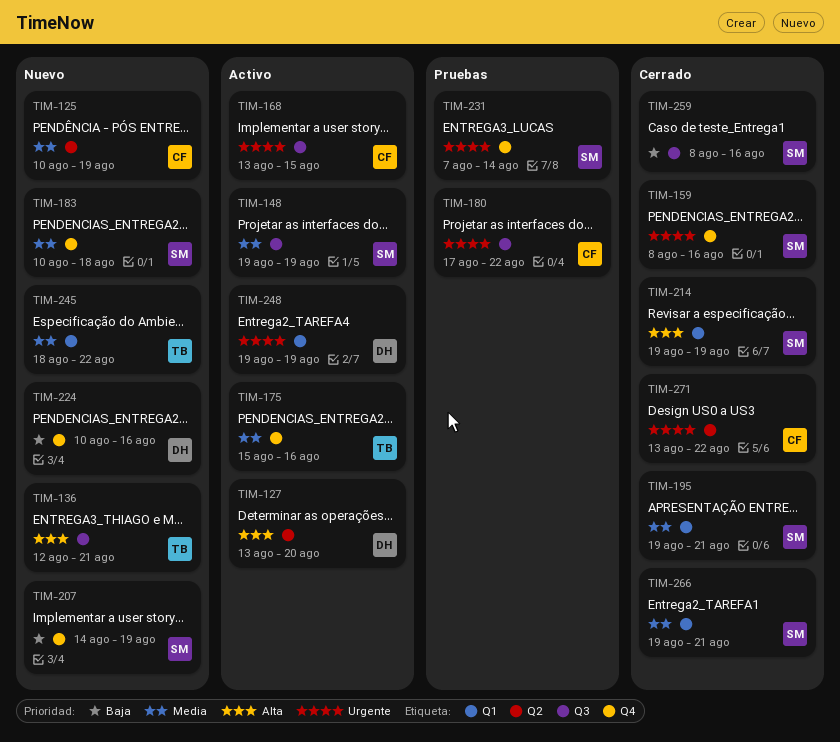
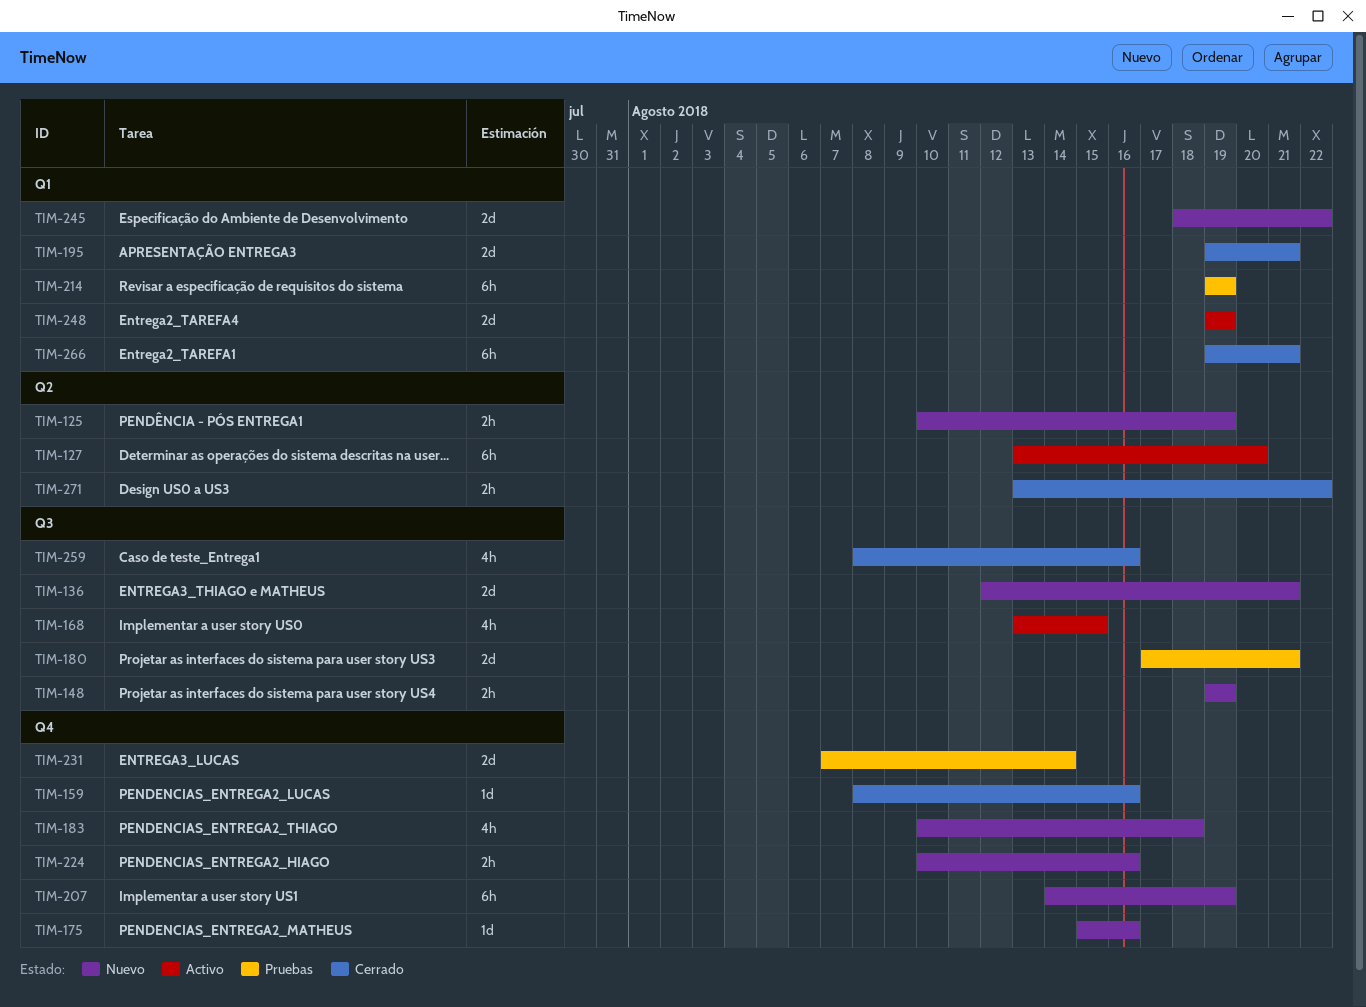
TIM-148, status: Activo -> Nuevo
TIM-175, status: Activo -> Nuevo
TIM-180, due: Aug 22 -> Aug 21
TIM-214, status: Cerrado -> Pruebas

